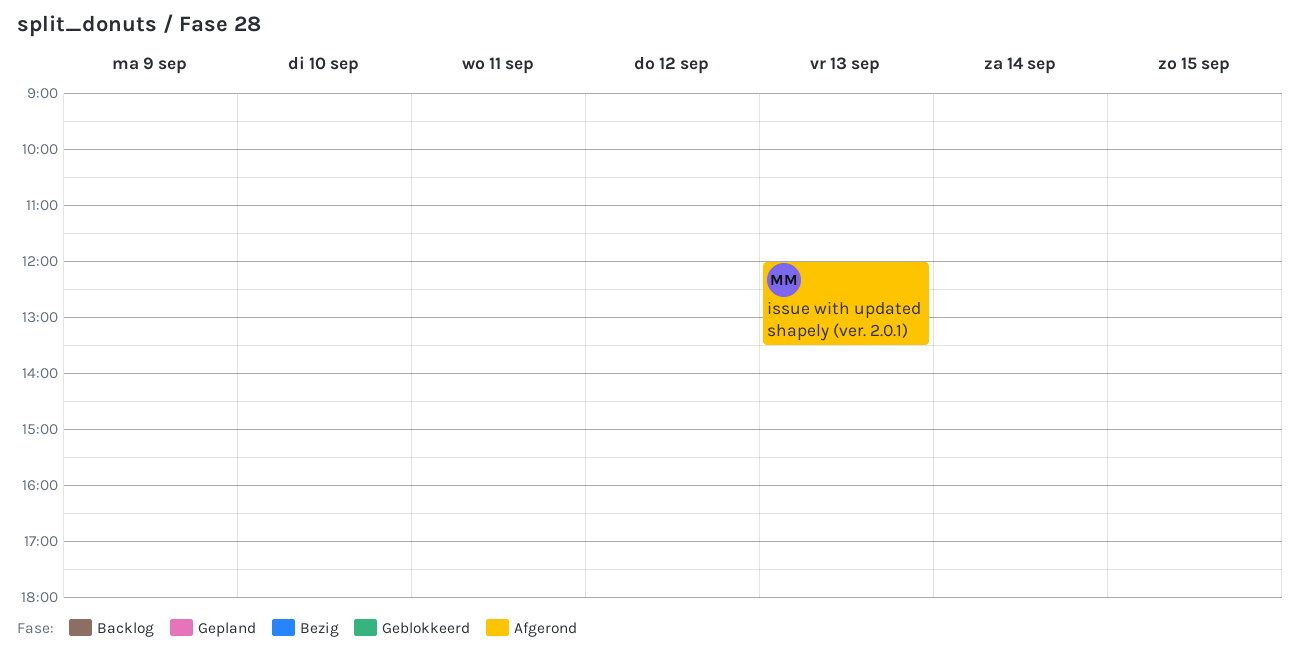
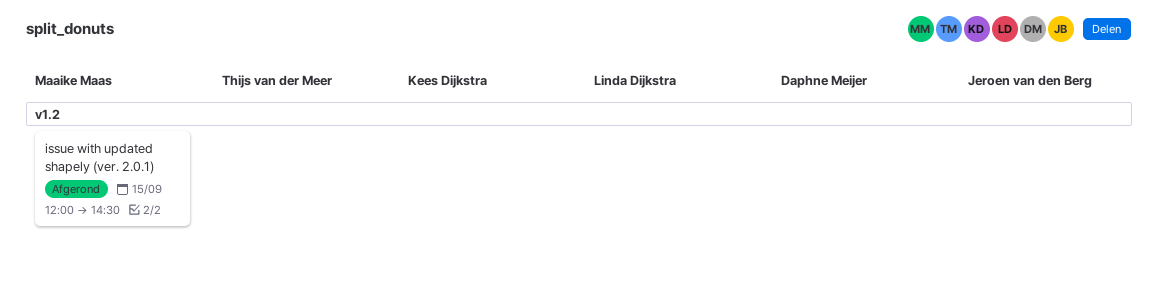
issue with updated shapely (ver. 2.0.1), day: Sep 13 -> Sep 15
issue with updated shapely (ver. 2.0.1), ends: 13:30 -> 14:30

